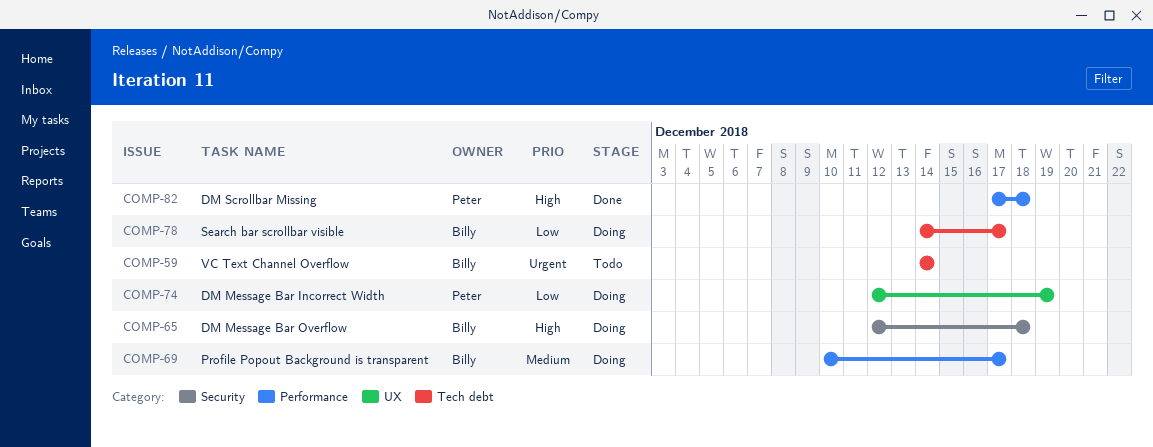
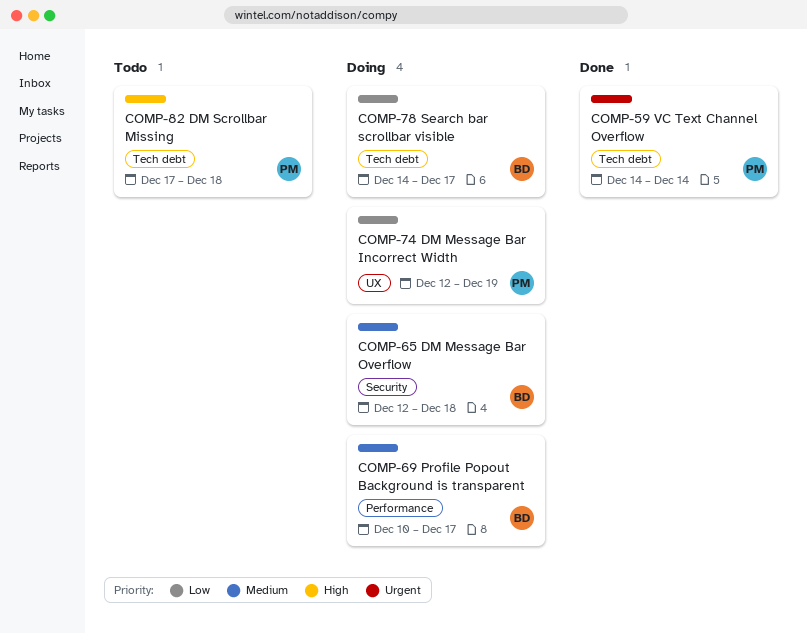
COMP-59, status: Todo -> Done
COMP-59, owner: Billy -> Peter
COMP-65, priority: High -> Medium
COMP-82, status: Done -> Todo
COMP-82, label: Performance -> Tech debt

